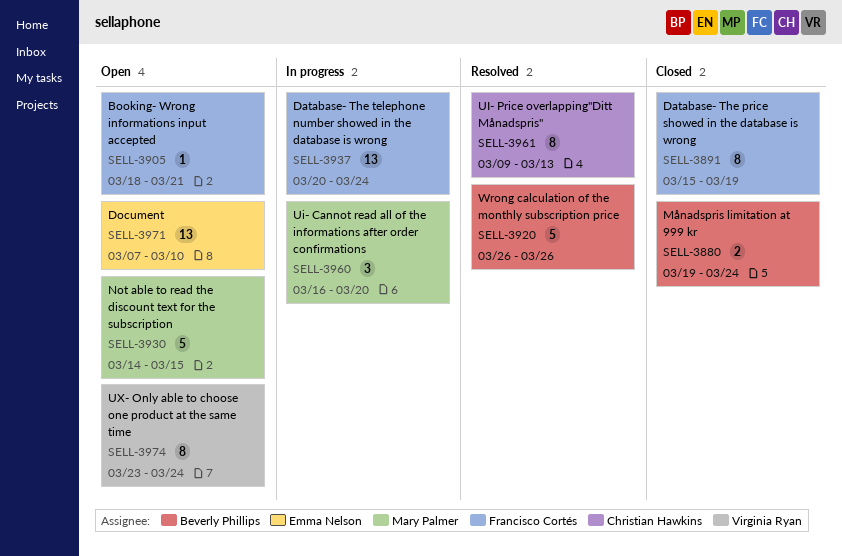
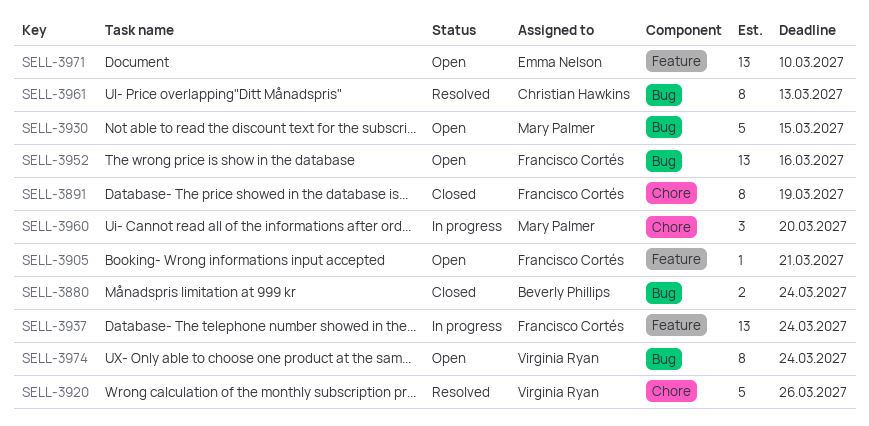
SELL-3920, owner: Beverly Phillips -> Virginia Ryan
SELL-3952: none -> present

